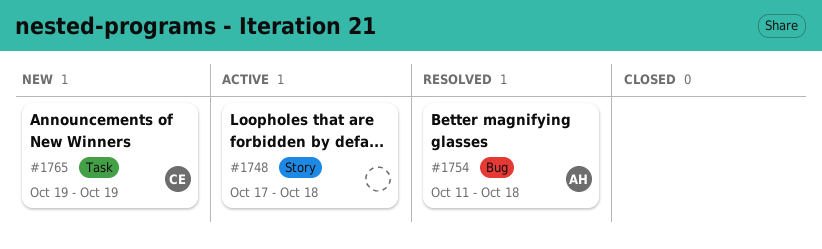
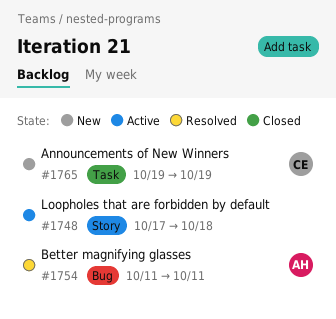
#1754, due: Oct 18 -> Oct 11

